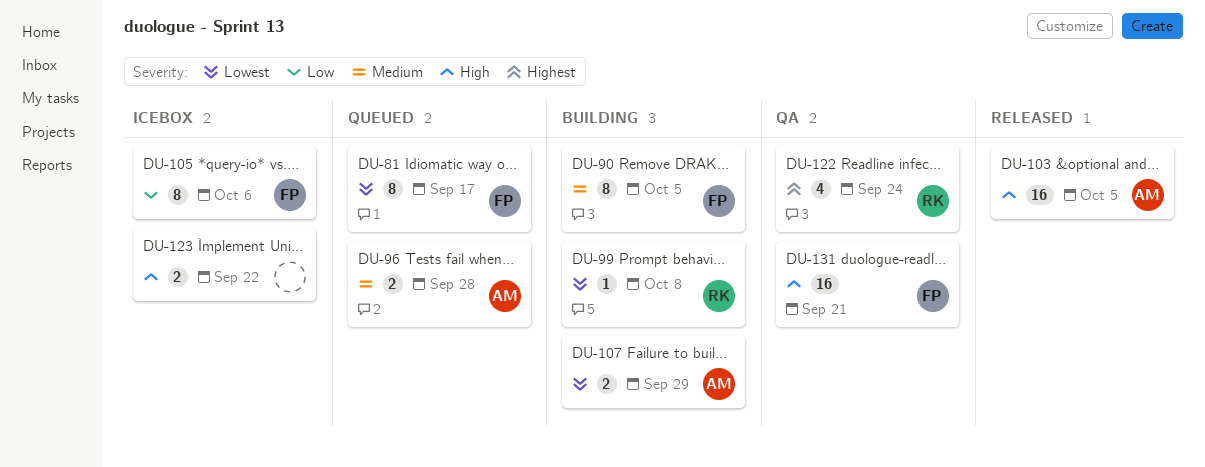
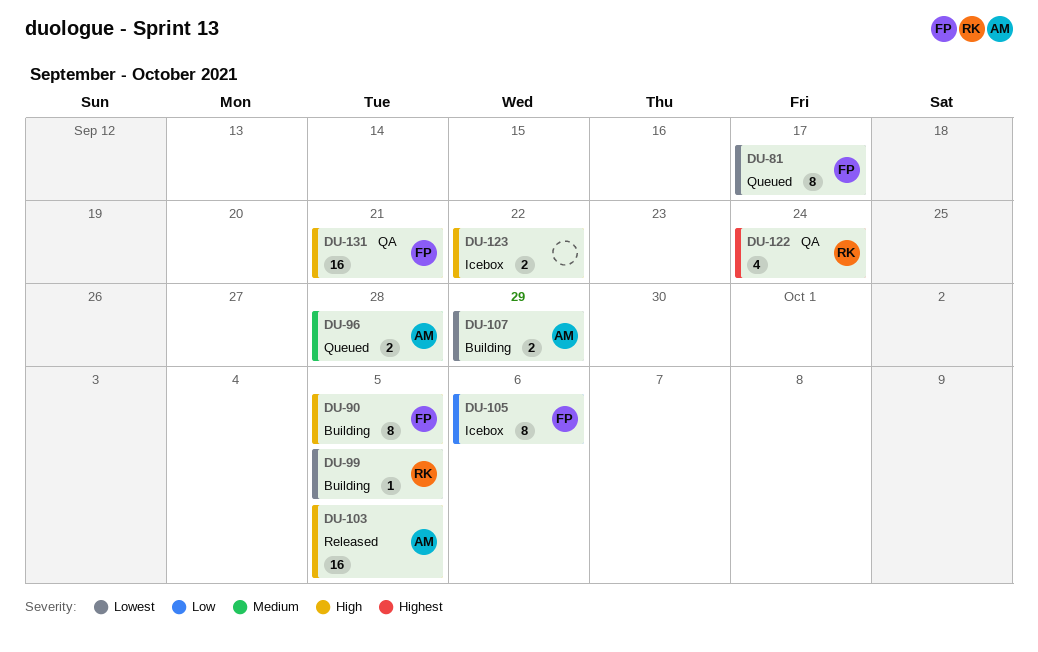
DU-90, priority: Medium -> High
DU-99, due: Oct 8 -> Oct 5

